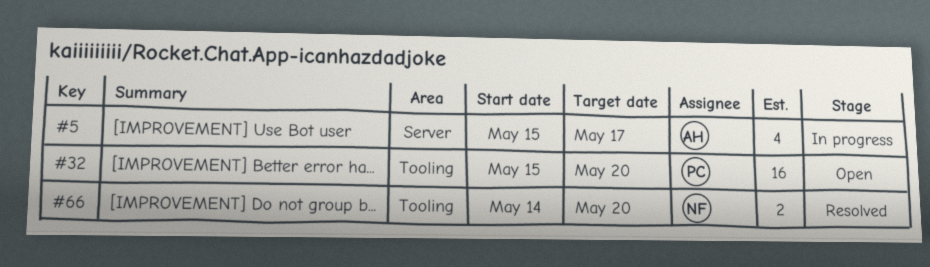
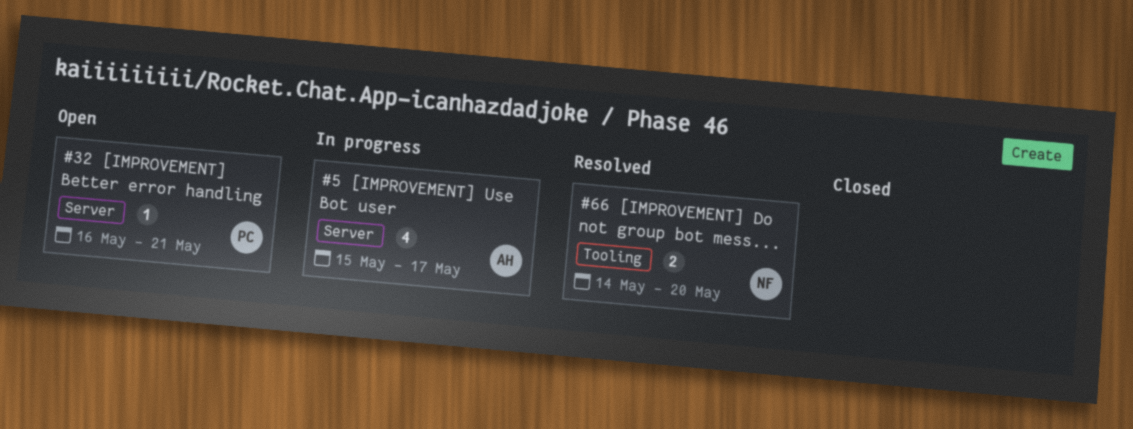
#32, label: Tooling -> Server
#32, estimate: 16 -> 1
#32, start: May 15 -> May 16
#32, due: May 20 -> May 21

